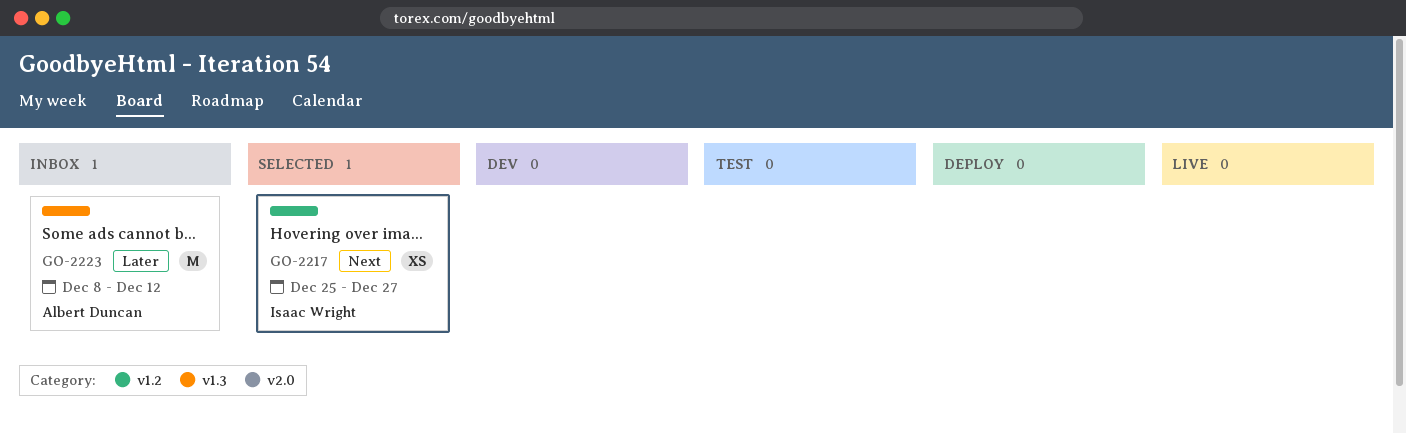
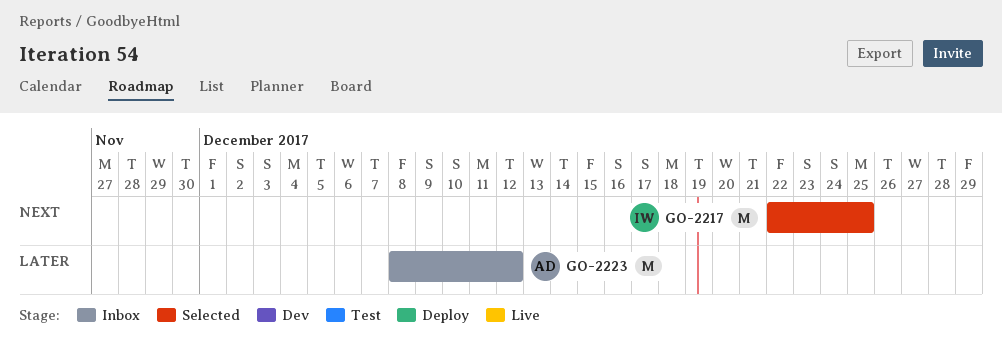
GO-2217, estimate: XS -> M
GO-2217, start: Dec 25 -> Dec 22
GO-2217, due: Dec 27 -> Dec 25

